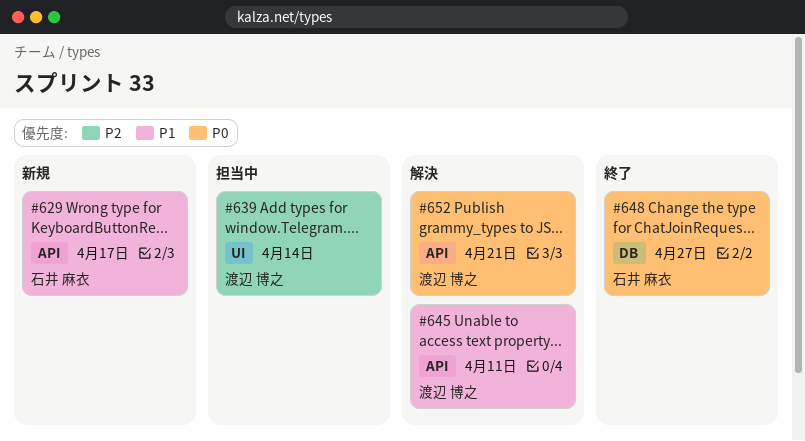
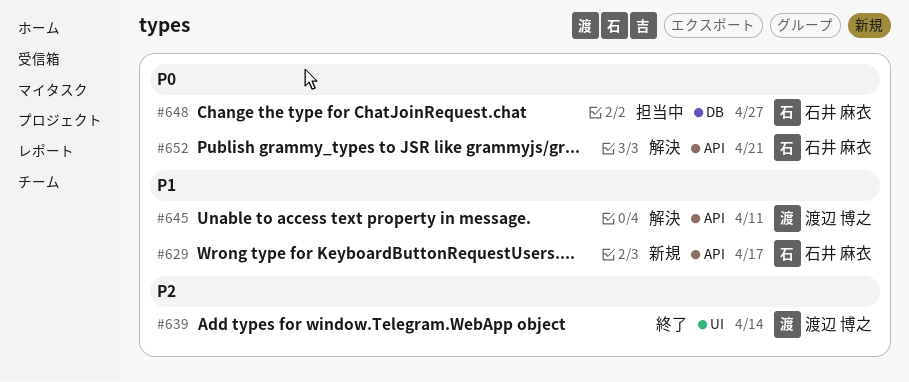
#639, status: 担当中 -> 終了
#648, status: 終了 -> 担当中
#652, owner: 渡辺 博之 -> 石井 麻衣

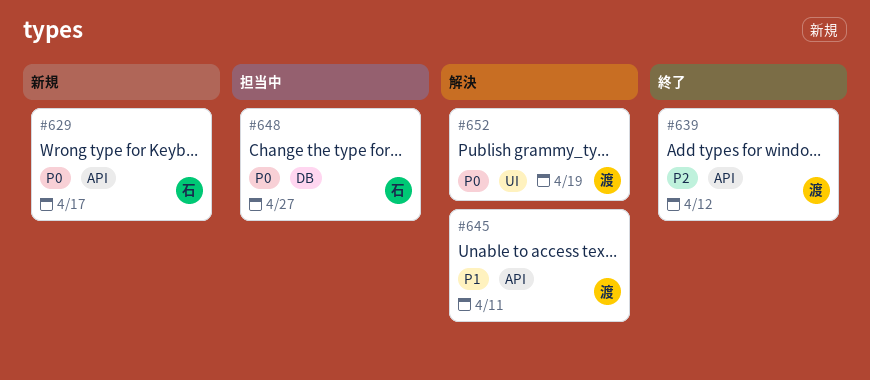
#629, priority: P1 -> P0
#639, label: UI -> API
#639, due: Apr 14 -> Apr 12
#652, owner: 石井 麻衣 -> 渡辺 博之
#652, label: API -> UI
#652, due: Apr 21 -> Apr 19

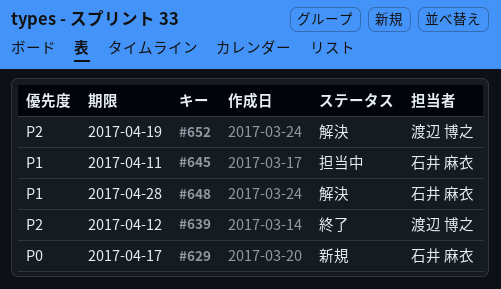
#645, status: 解決 -> 担当中
#645, owner: 渡辺 博之 -> 石井 麻衣
#648, status: 担当中 -> 解決
#648, priority: P0 -> P1
#648, due: Apr 27 -> Apr 28
#652, priority: P0 -> P2

